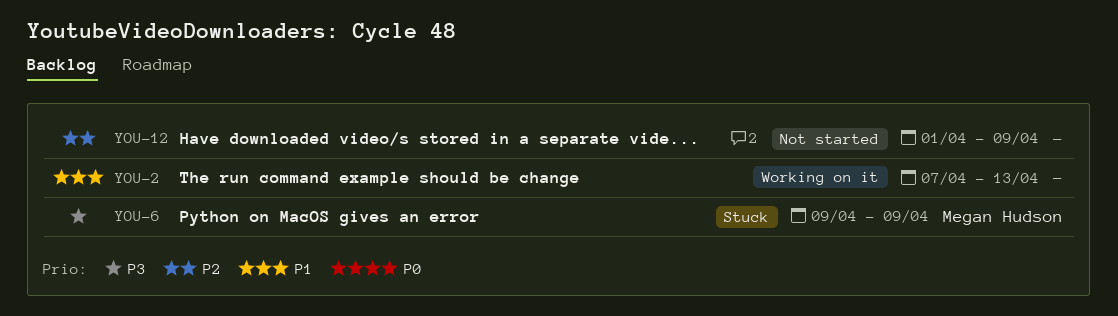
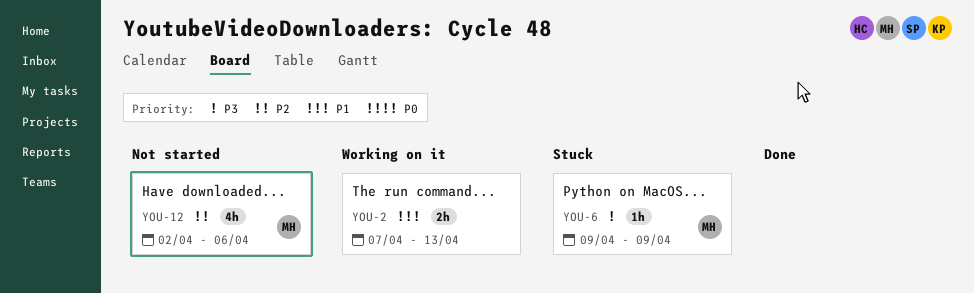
YOU-12, owner: none -> Megan Hudson
YOU-12, start: Apr 1 -> Apr 2
YOU-12, due: Apr 9 -> Apr 6

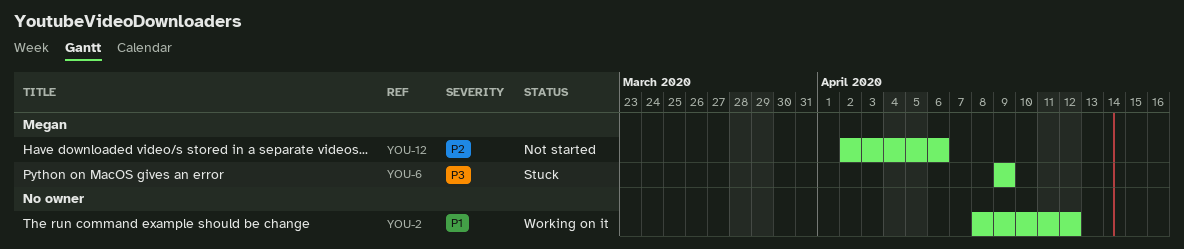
YOU-2, start: Apr 7 -> Apr 8
YOU-2, due: Apr 13 -> Apr 12

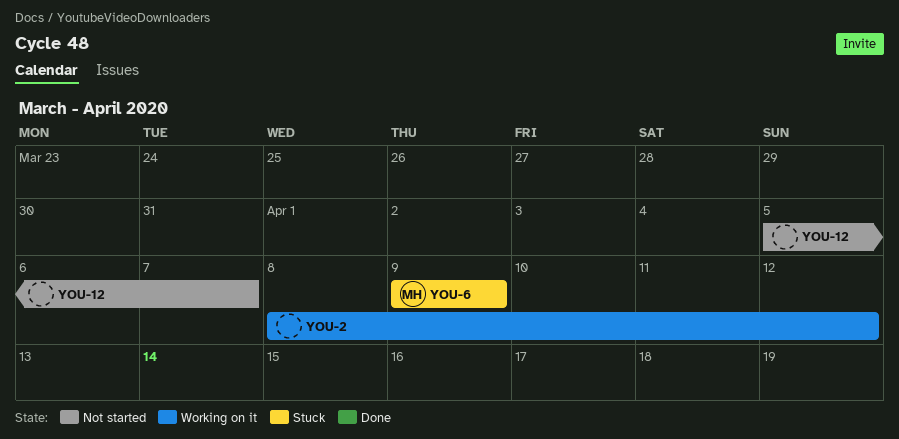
YOU-12, owner: Megan -> none
YOU-12, start: Apr 2 -> Apr 5
YOU-12, due: Apr 6 -> Apr 7

